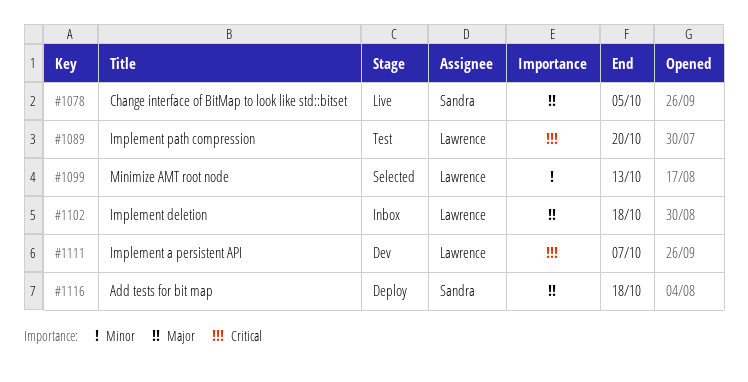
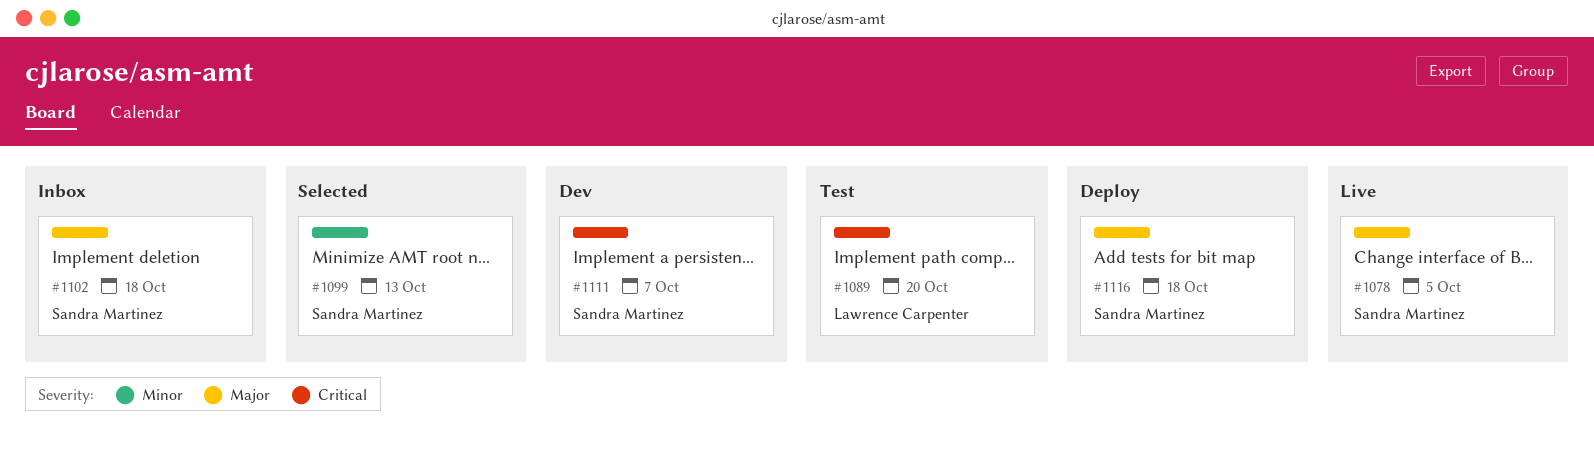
#1099, owner: Lawrence Carpenter -> Sandra Martinez
#1102, owner: Lawrence Carpenter -> Sandra Martinez
#1111, owner: Lawrence Carpenter -> Sandra Martinez

